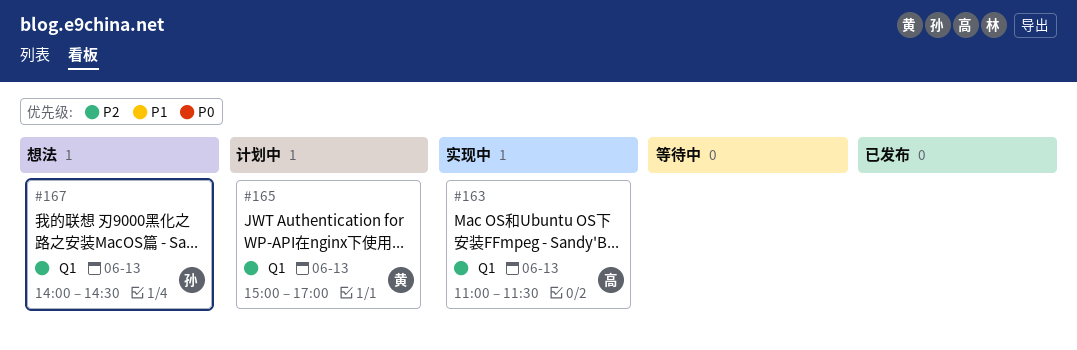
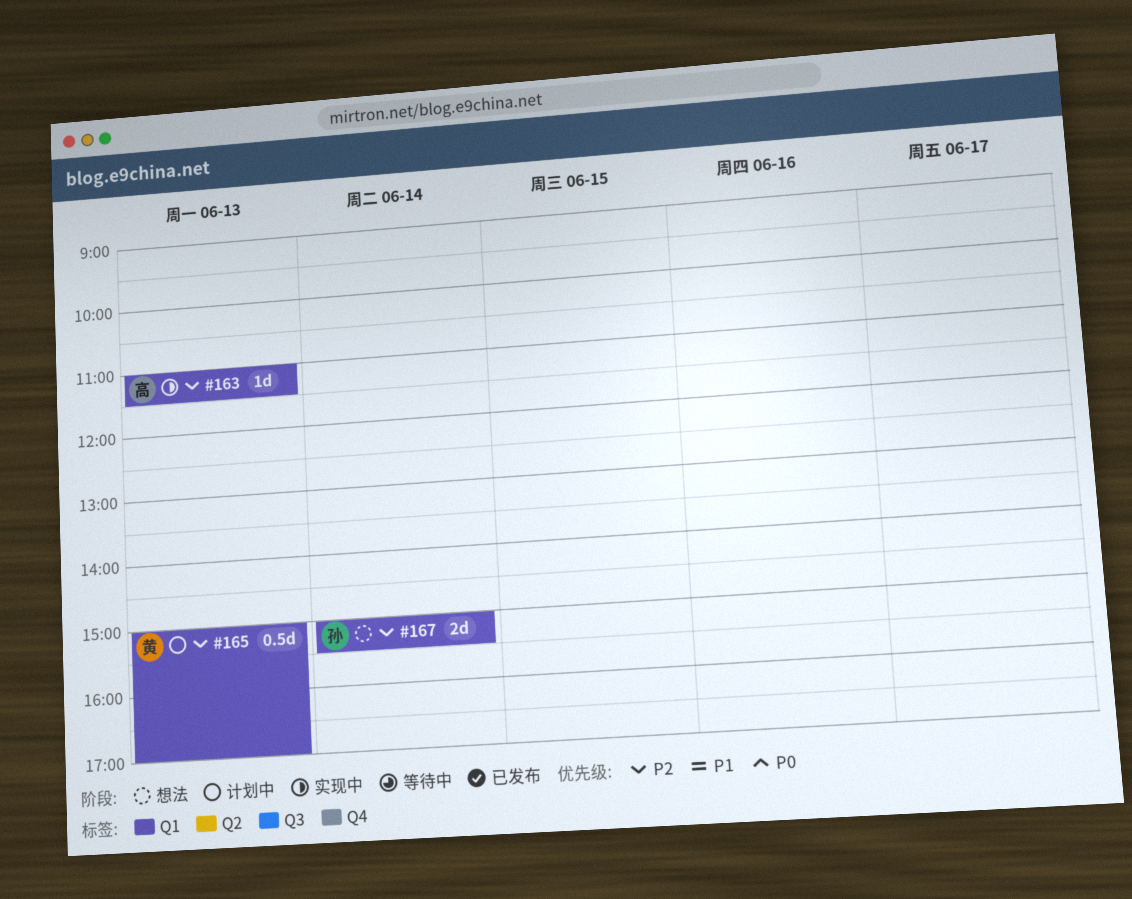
#167, day: Jun 13 -> Jun 14
#167, begins: 14:00 -> 15:00
#167, ends: 14:30 -> 15:30

